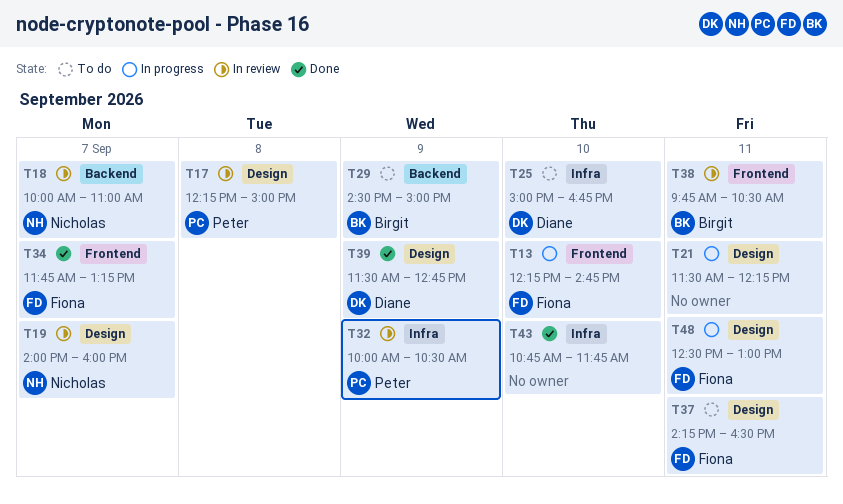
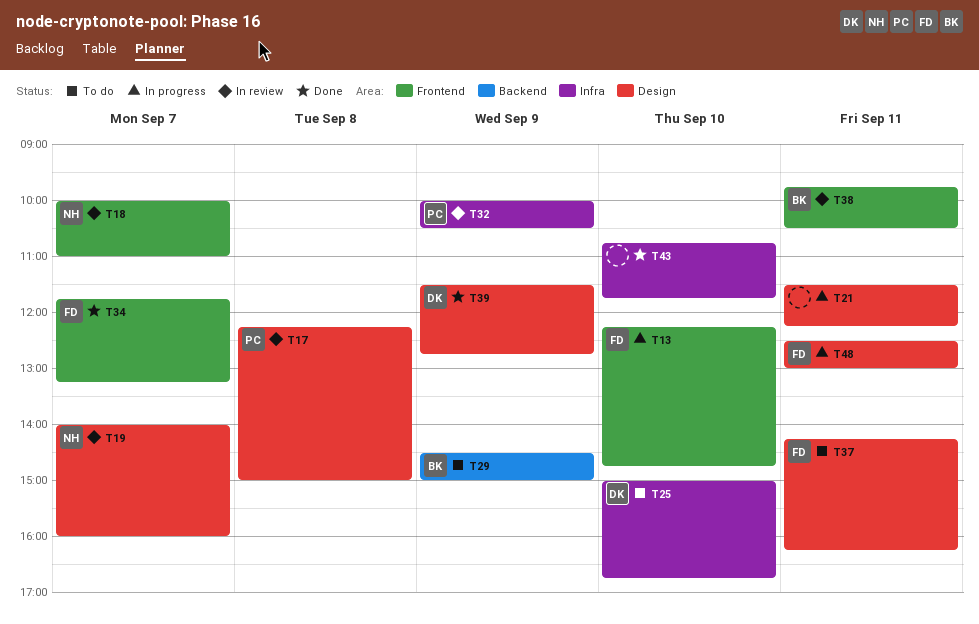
T18, label: Backend -> Frontend
T37, ends: 16:30 -> 16:15

